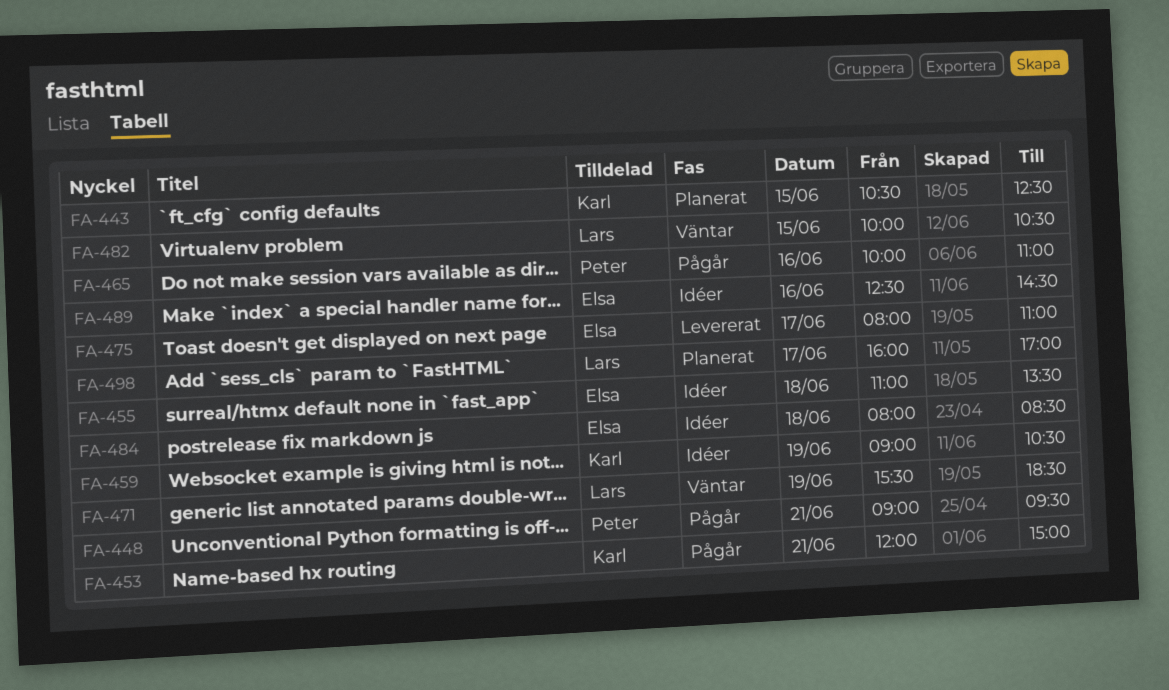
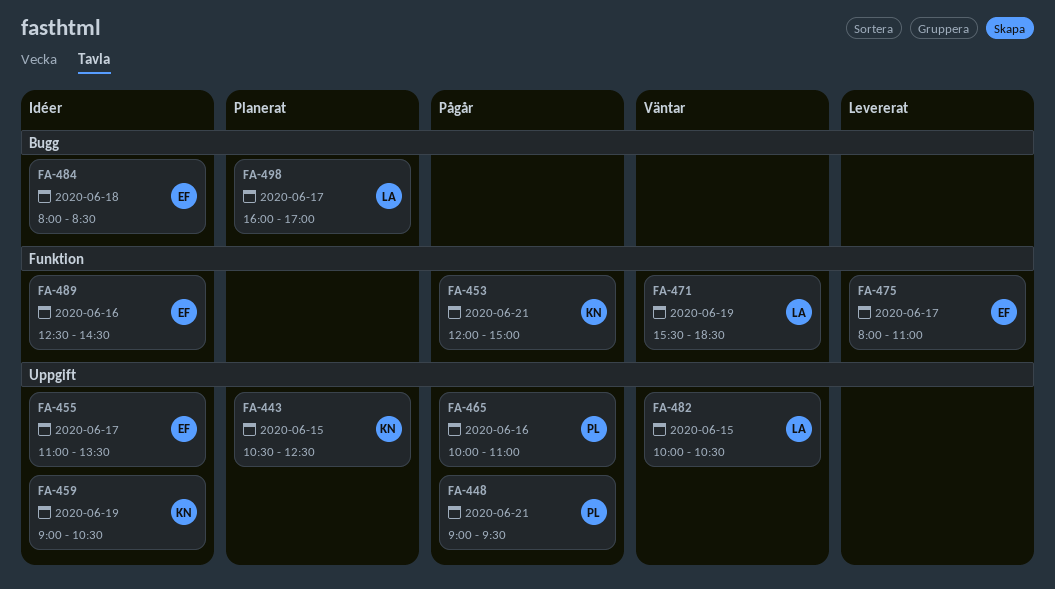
FA-455, day: Jun 18 -> Jun 17

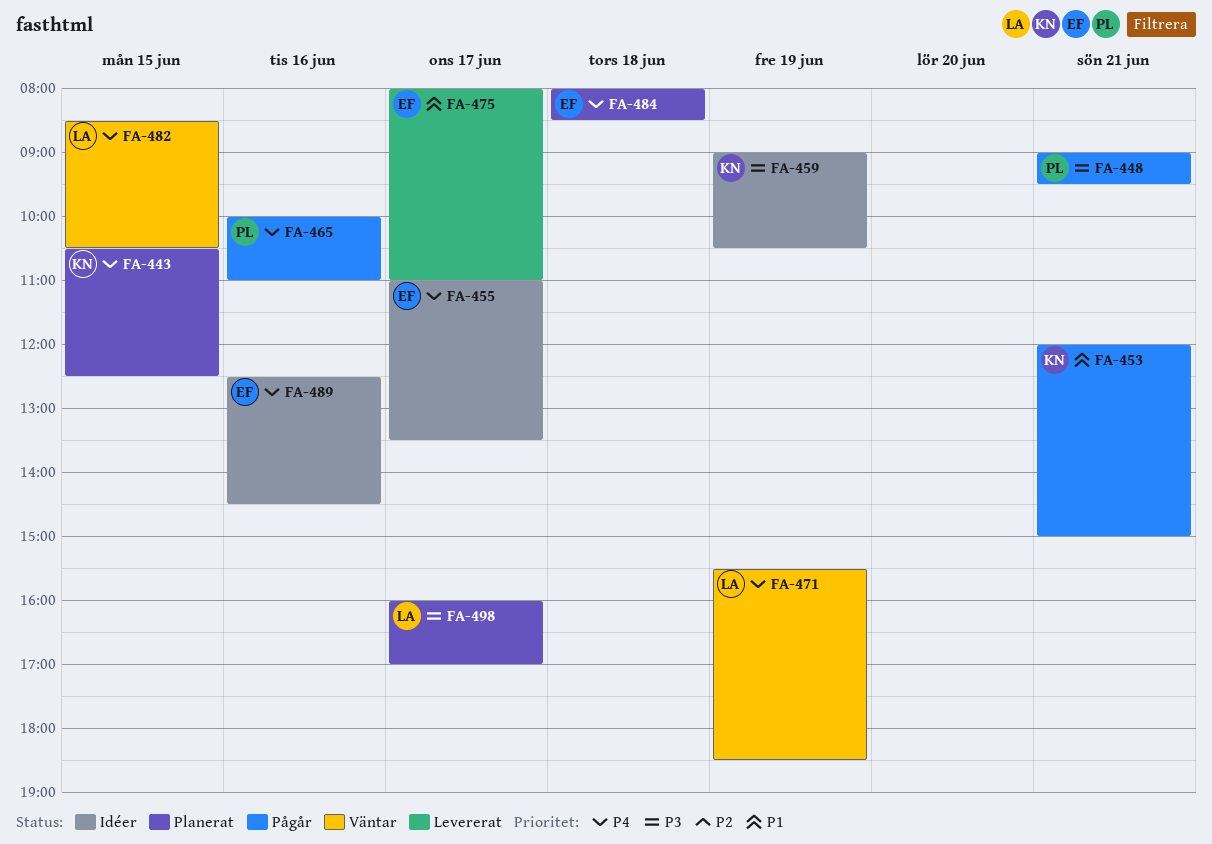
FA-482, begins: 10:00 -> 08:30
FA-484, status: Idéer -> Planerat

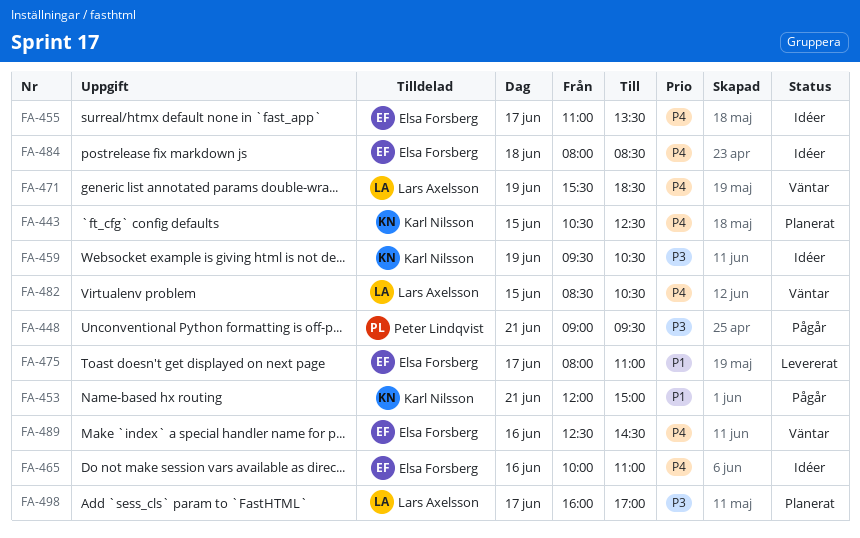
FA-459, begins: 09:00 -> 09:30
FA-465, status: Pågår -> Idéer
FA-465, owner: Peter Lindqvist -> Elsa Forsberg
FA-484, status: Planerat -> Idéer
FA-489, status: Idéer -> Väntar

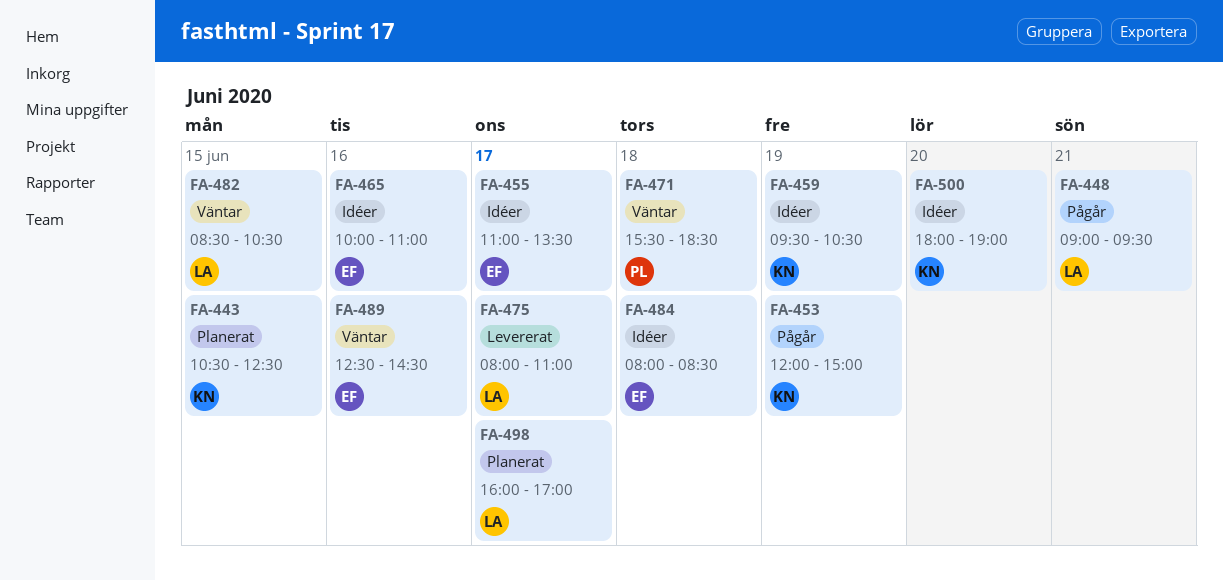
FA-448, owner: Peter Lindqvist -> Lars Axelsson
FA-453, day: Jun 21 -> Jun 19
FA-471, owner: Lars Axelsson -> Peter Lindqvist
FA-471, day: Jun 19 -> Jun 18
FA-475, owner: Elsa Forsberg -> Lars Axelsson
FA-500: none -> present

